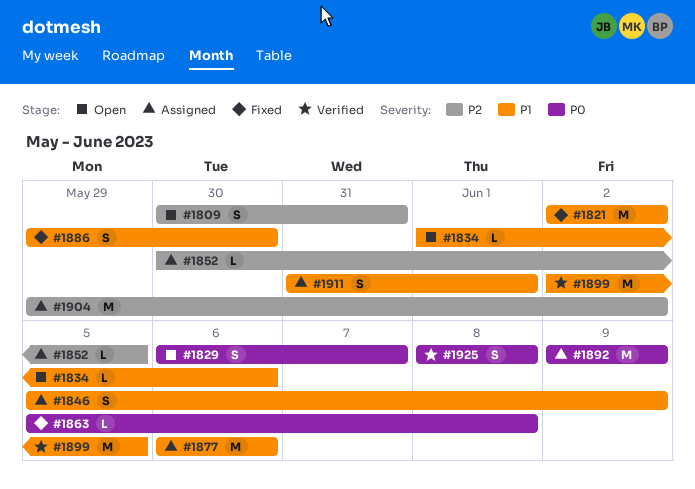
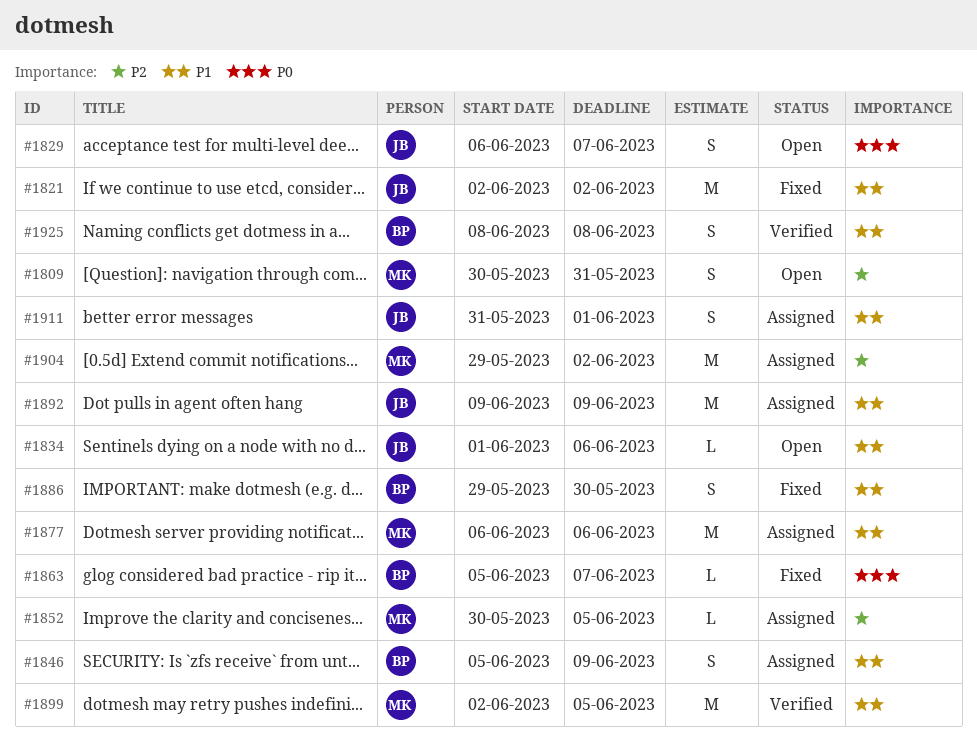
#1863, due: Jun 8 -> Jun 7
#1892, priority: P0 -> P1
#1925, priority: P0 -> P1

